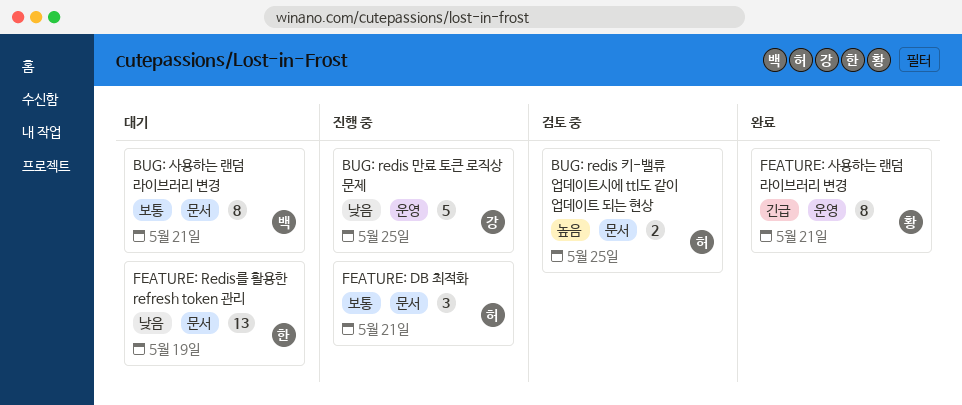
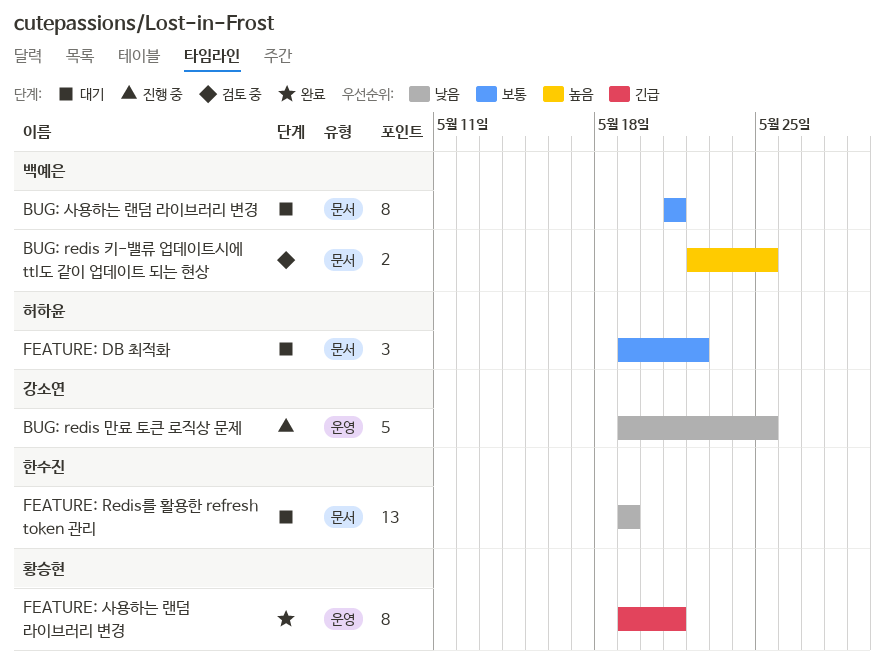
BUG: redis 키-밸류 업데이트시에 ttl도 같이 업데이트 되는 현상, owner: 허하윤 -> 백예은
FEATURE: DB 최적화, status: 진행 중 -> 대기
FEATURE: DB 최적화, due: May 21 -> May 22

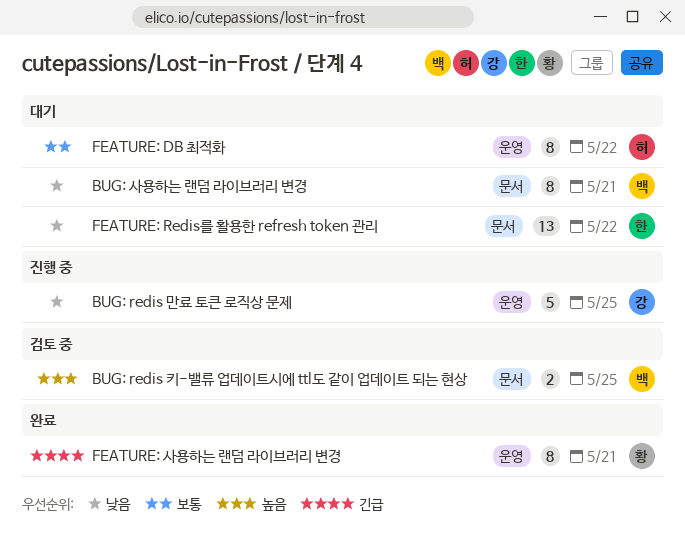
BUG: 사용하는 랜덤 라이브러리 변경, priority: 보통 -> 낮음
FEATURE: DB 최적화, label: 문서 -> 운영
FEATURE: DB 최적화, estimate: 3 -> 8
FEATURE: Redis를 활용한 refresh token 관리, due: May 19 -> May 22

